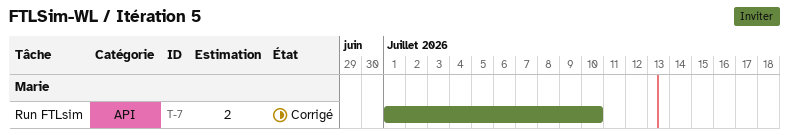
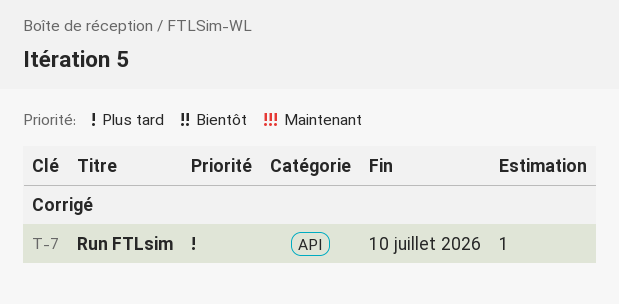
T-7, estimate: 2 -> 1

